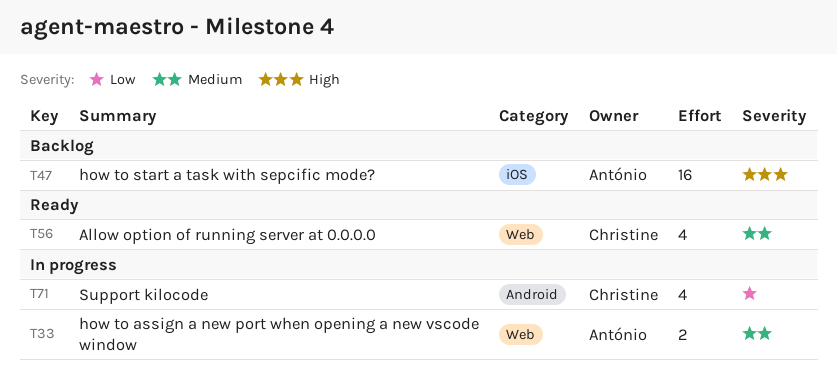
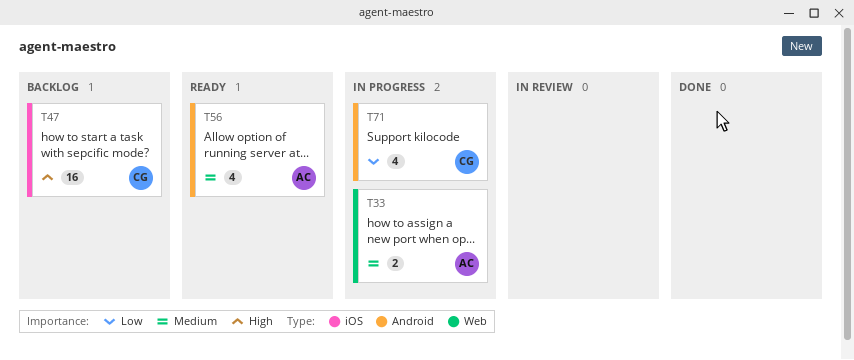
T47, owner: António -> Christine
T56, owner: Christine -> António
T56, label: Web -> Android

